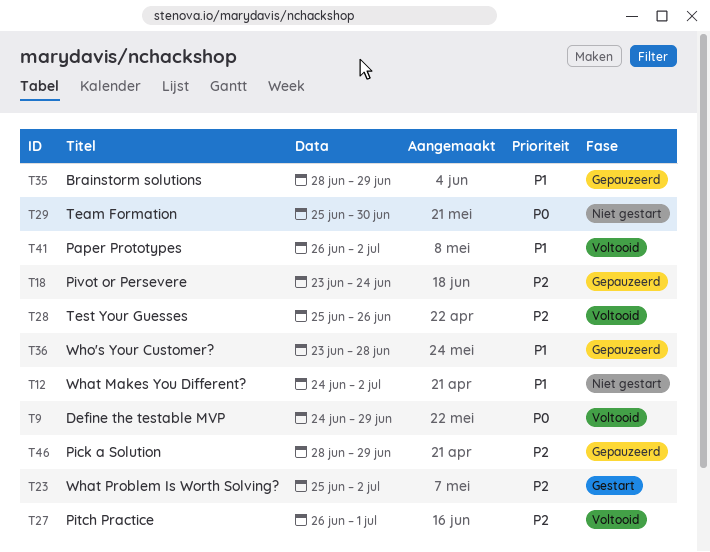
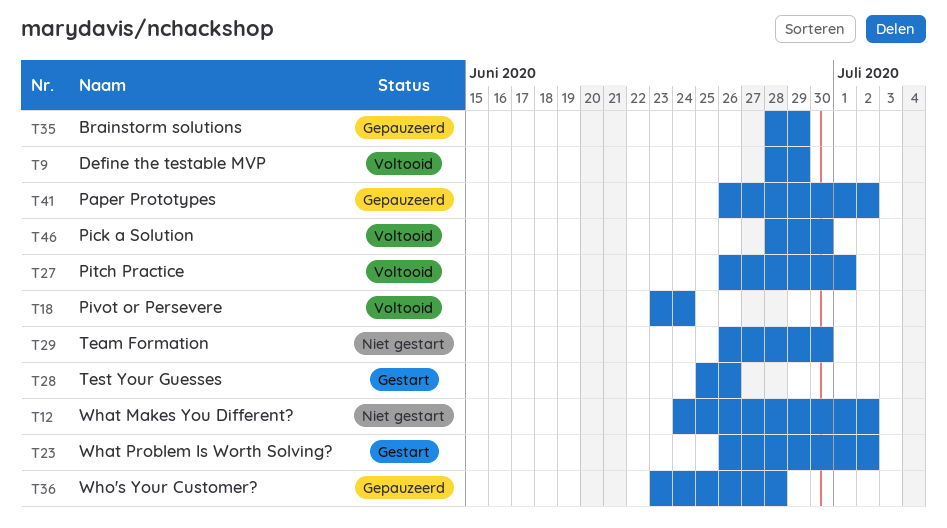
T9, start: Jun 24 -> Jun 28
T18, status: Gepauzeerd -> Voltooid
T23, start: Jun 25 -> Jun 26
T28, status: Voltooid -> Gestart
T29, start: Jun 25 -> Jun 26
T41, status: Voltooid -> Gepauzeerd
T46, status: Gepauzeerd -> Voltooid
T46, due: Jun 29 -> Jun 30

